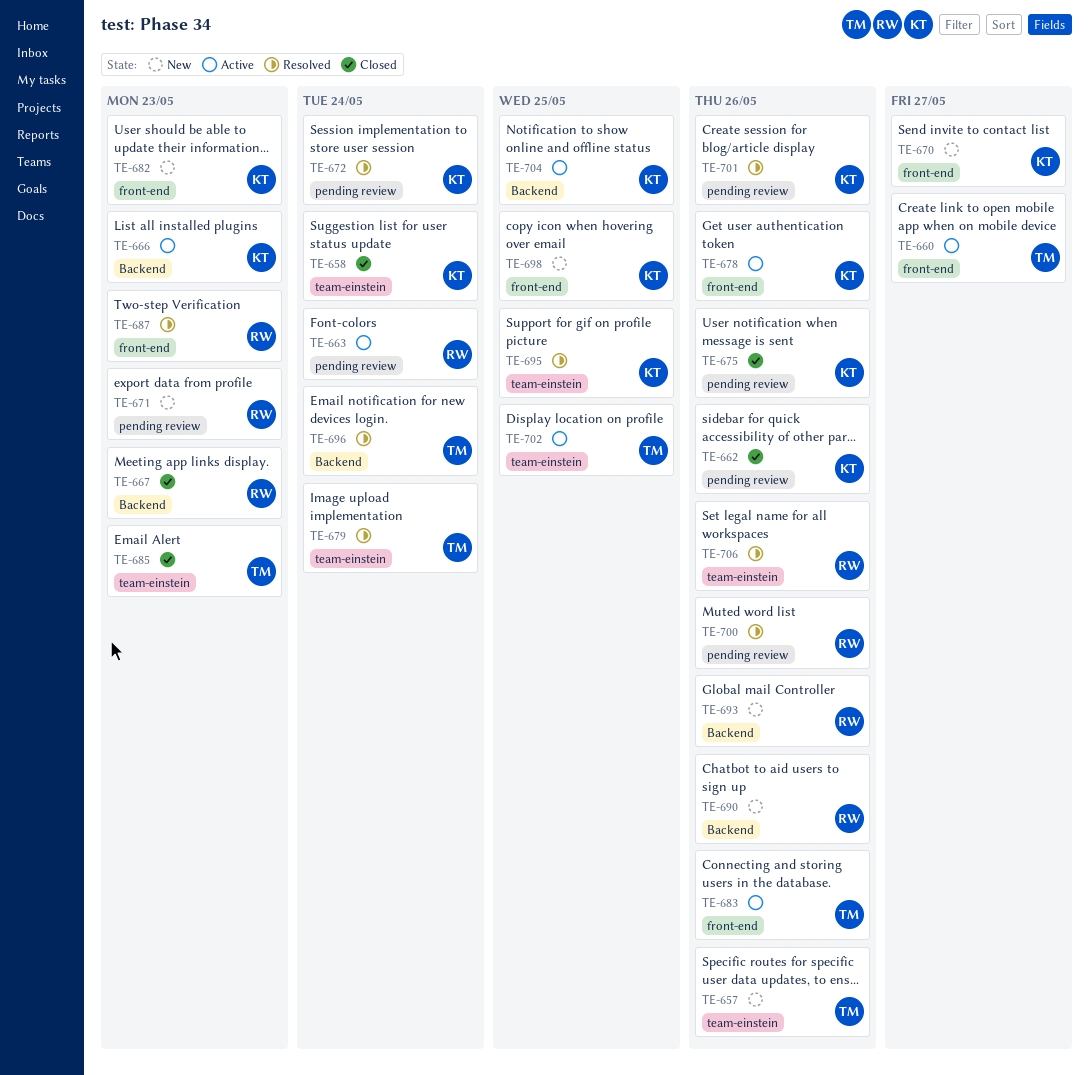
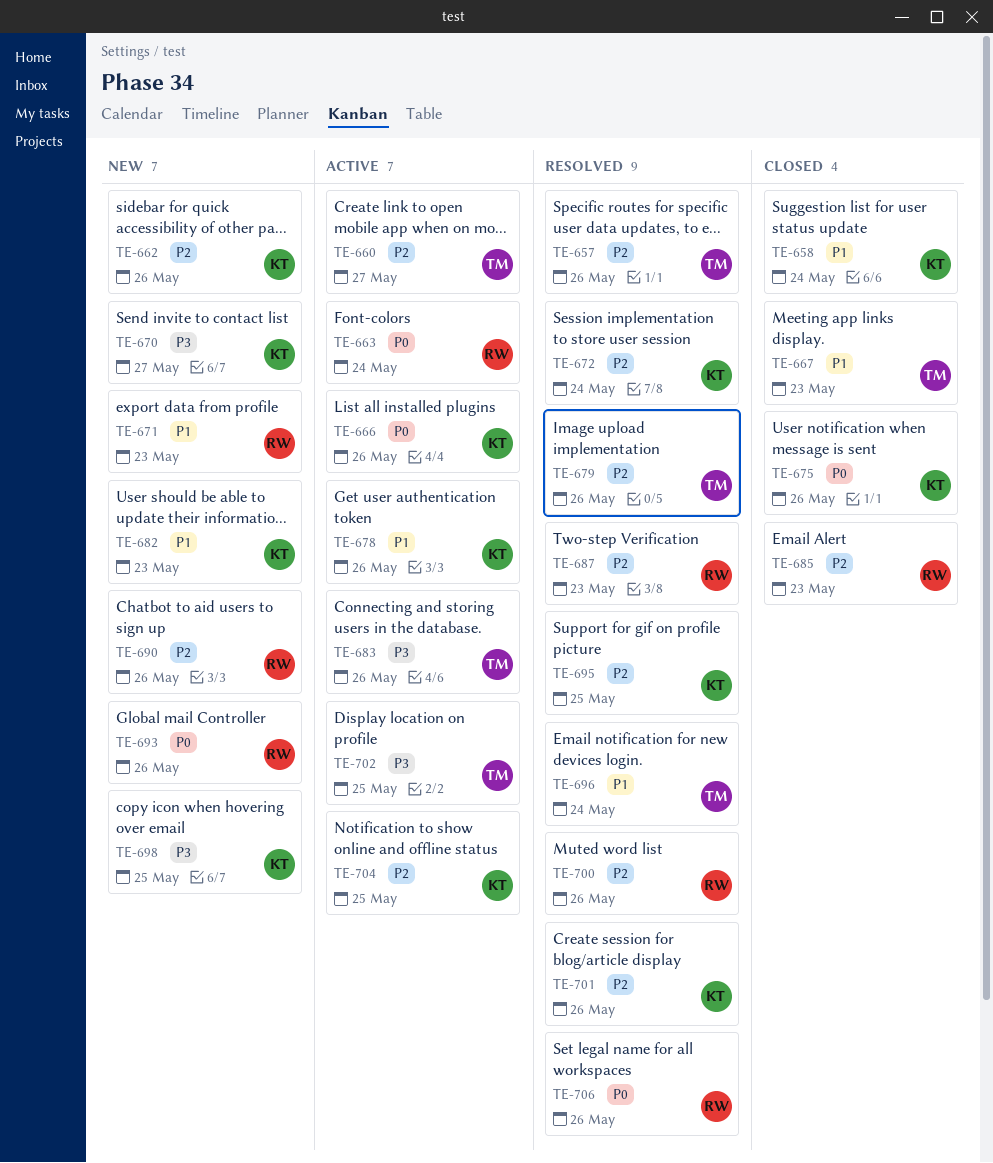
TE-657, status: New -> Resolved
TE-662, status: Closed -> New
TE-666, due: May 23 -> May 26
TE-667, owner: RW -> TM
TE-679, due: May 24 -> May 26
TE-685, owner: TM -> RW

